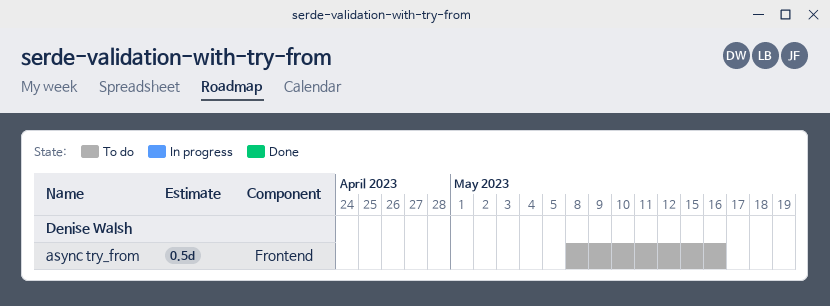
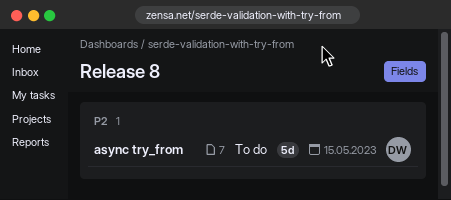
async try_from, estimate: 0.5d -> 5d
async try_from, due: May 16 -> May 15

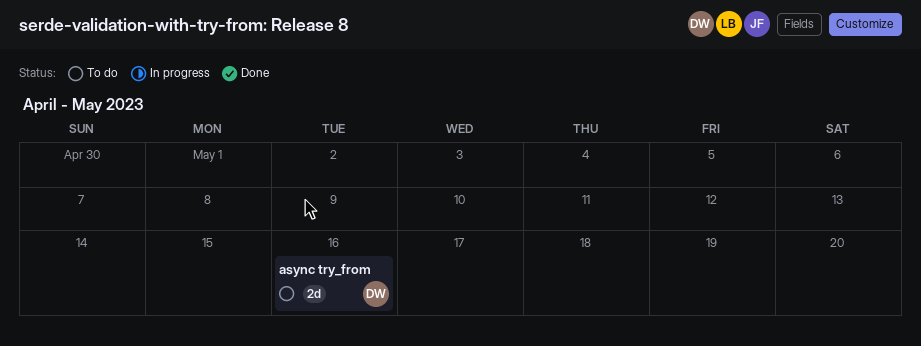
async try_from, estimate: 5d -> 2d
async try_from, due: May 15 -> May 16

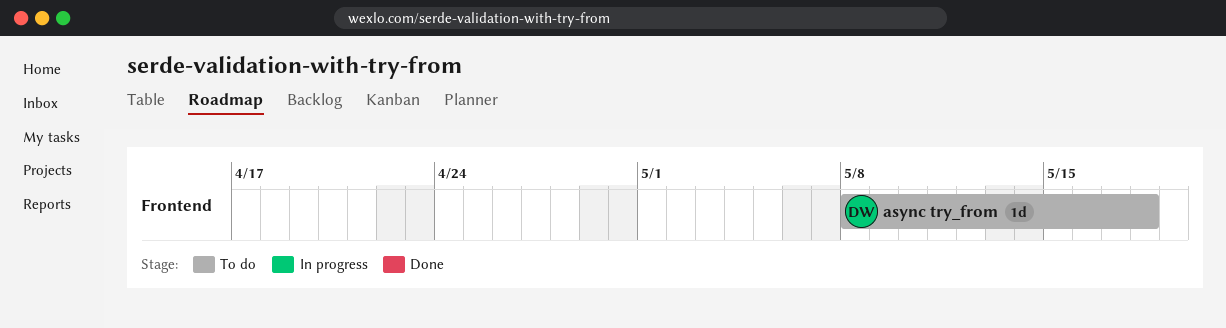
async try_from, estimate: 2d -> 1d
async try_from, due: May 16 -> May 18

